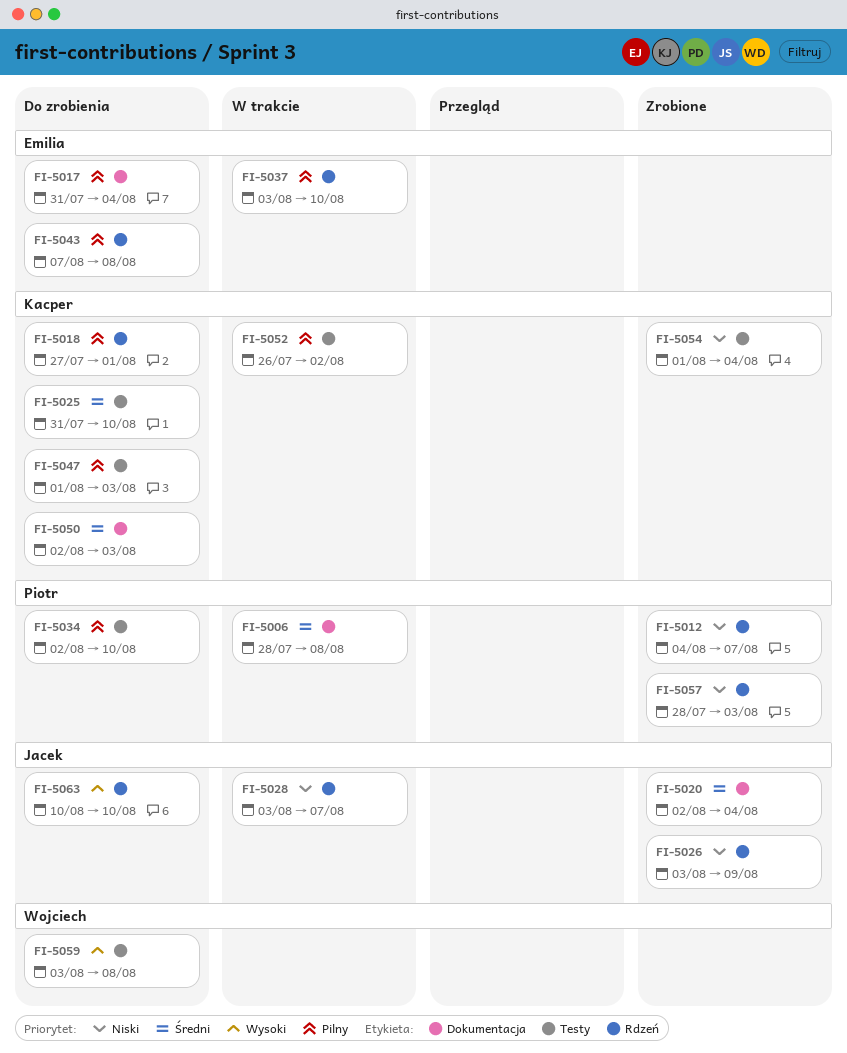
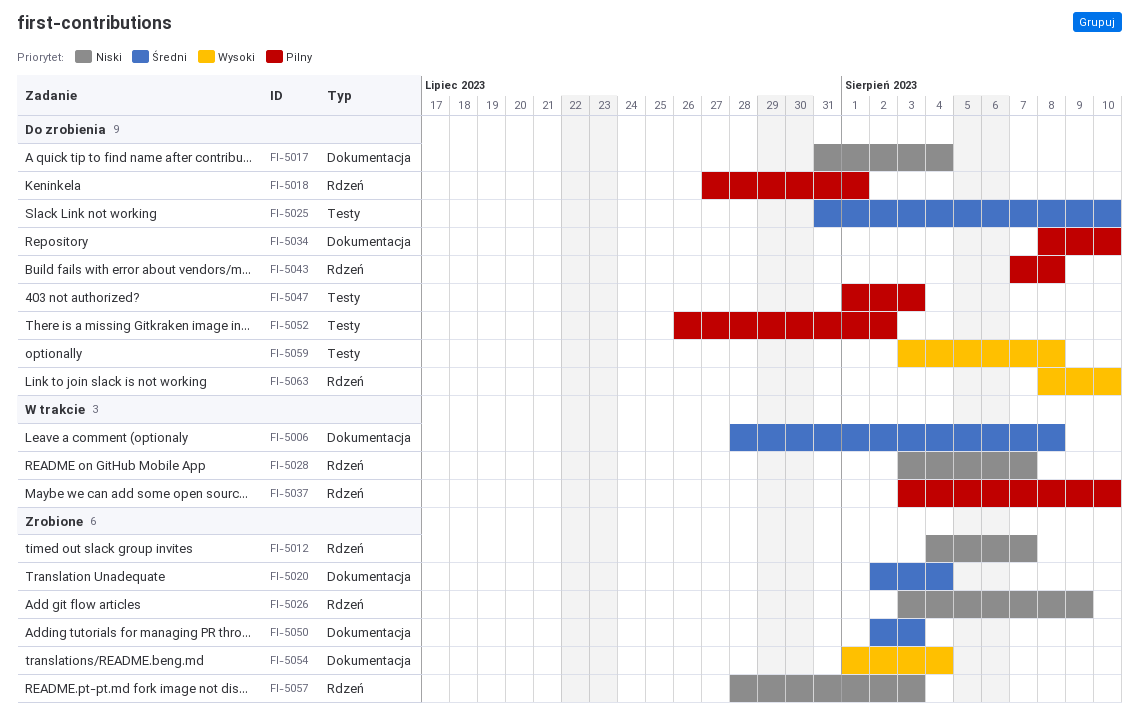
FI-5017, priority: Pilny -> Niski
FI-5034, label: Testy -> Dokumentacja
FI-5034, start: Aug 2 -> Aug 8
FI-5050, status: Do zrobienia -> Zrobione
FI-5052, status: W trakcie -> Do zrobienia
FI-5054, priority: Niski -> Wysoki
FI-5054, label: Testy -> Dokumentacja
FI-5063, start: Aug 10 -> Aug 8

